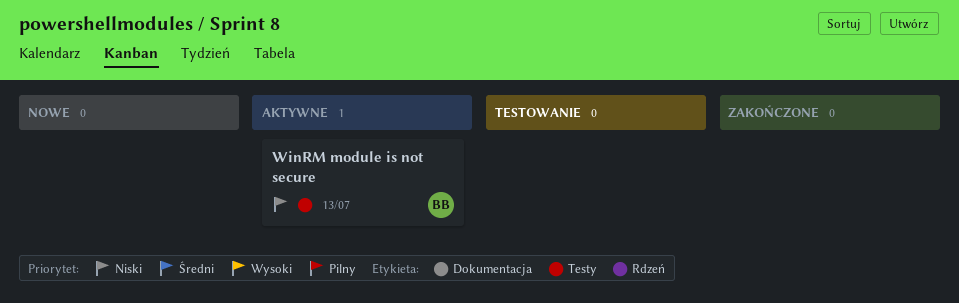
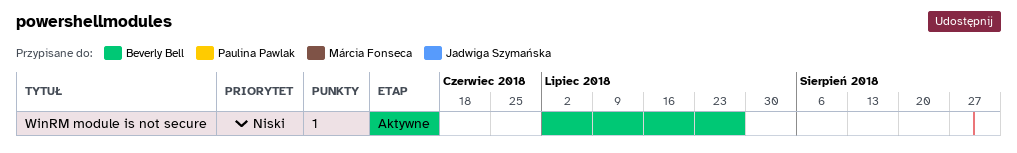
WinRM module is not secure, due: Jul 13 -> Jul 27

